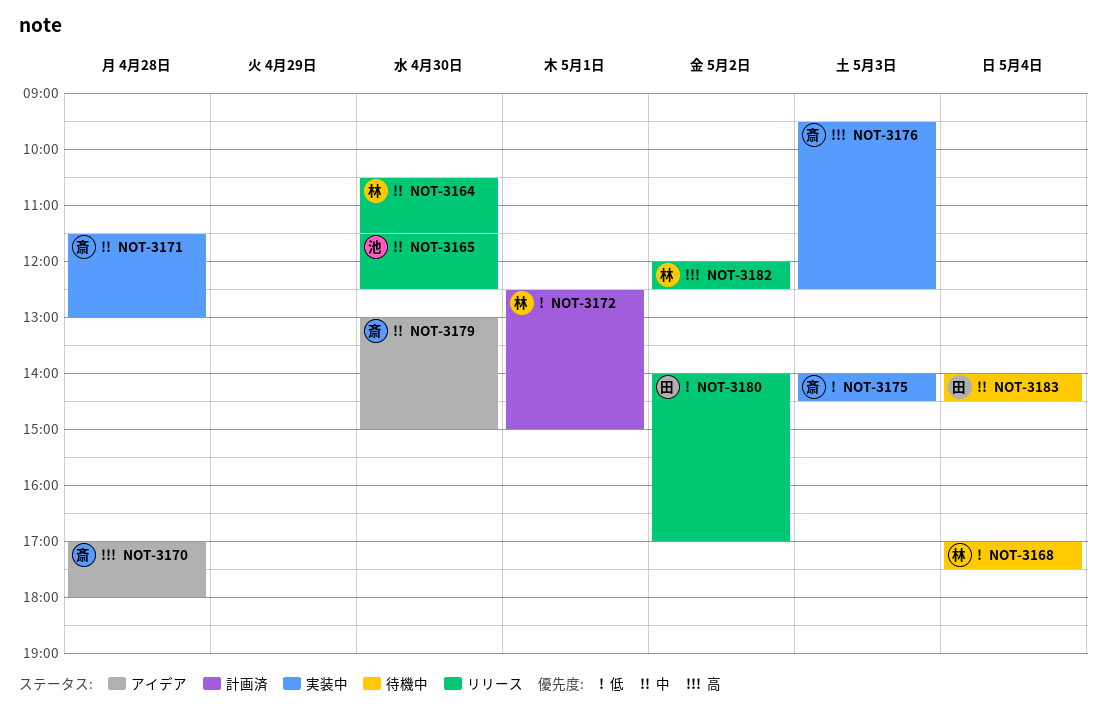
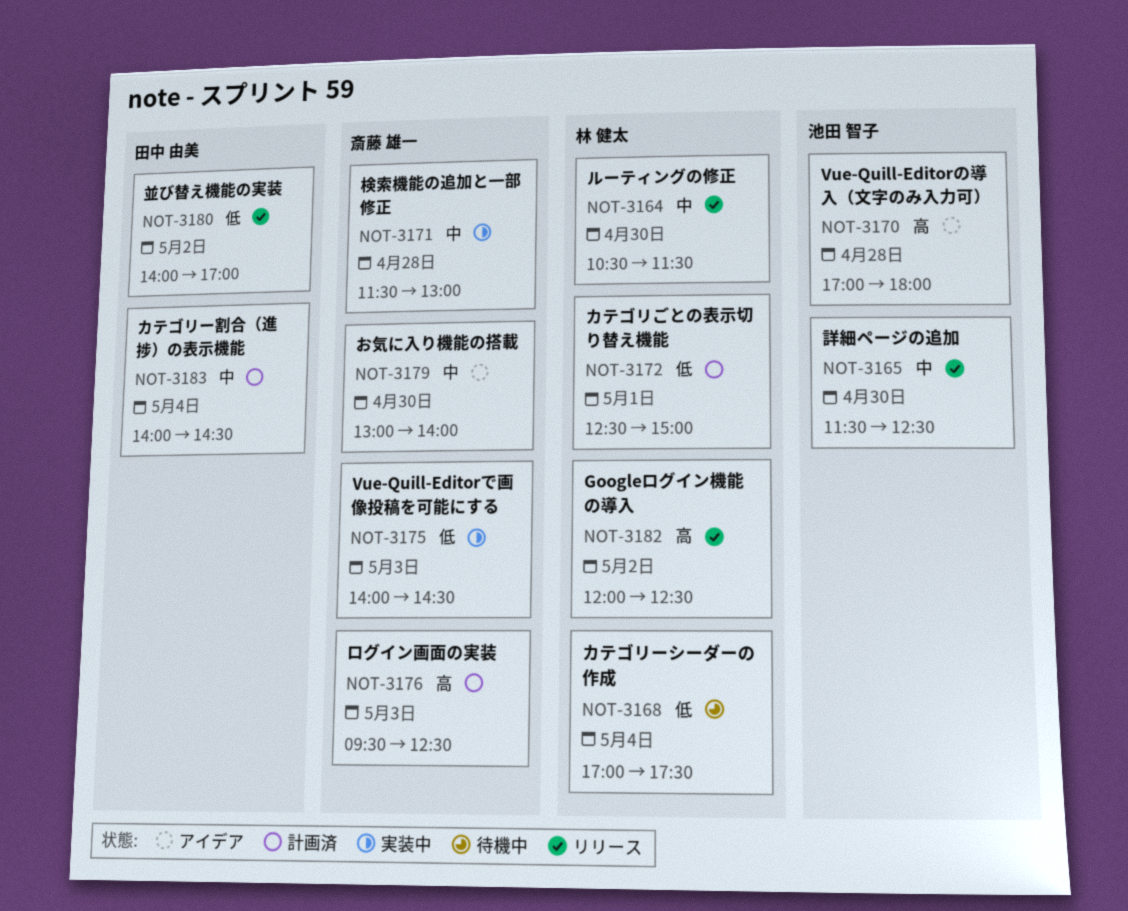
NOT-3170, owner: 斎藤 雄一 -> 池田 智子
NOT-3176, status: 実装中 -> 計画済
NOT-3179, ends: 15:00 -> 14:00
NOT-3183, status: 待機中 -> 計画済

